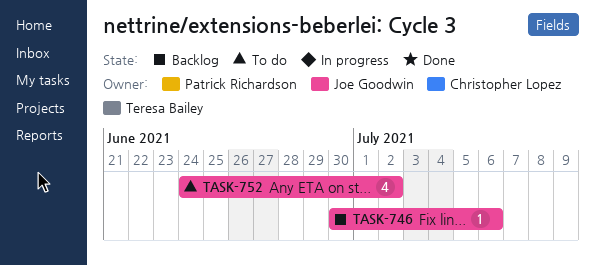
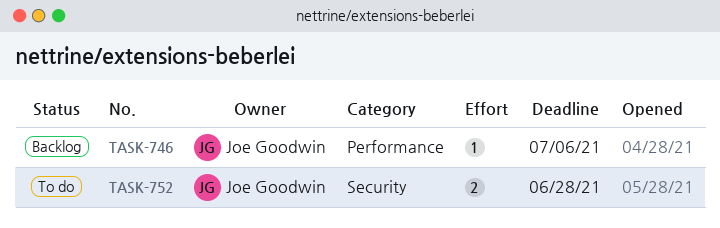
TASK-752, estimate: 4 -> 2
TASK-752, due: Jul 2 -> Jun 28

